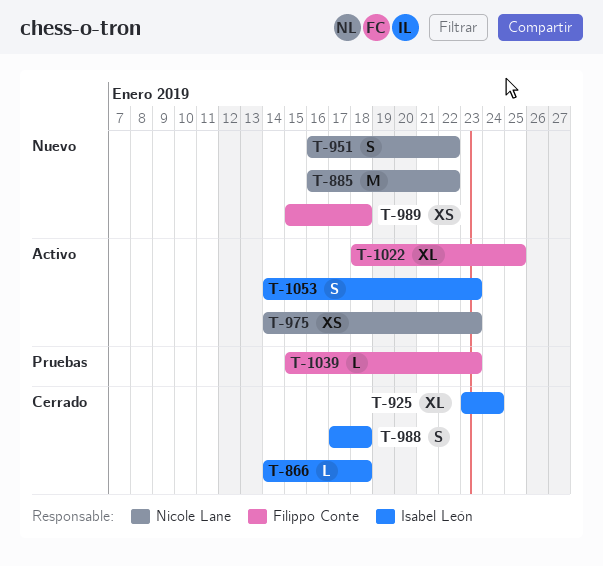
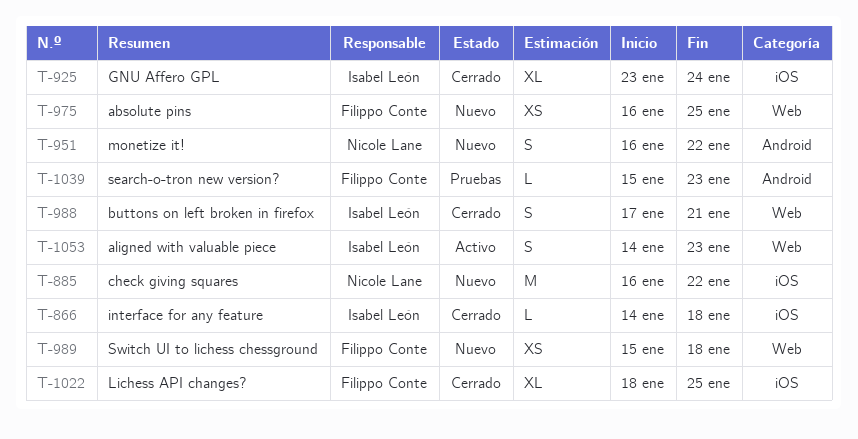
T-975, status: Activo -> Nuevo
T-975, owner: Nicole Lane -> Filippo Conte
T-975, start: Jan 14 -> Jan 16
T-975, due: Jan 23 -> Jan 25
T-988, due: Jan 18 -> Jan 21
T-1022, status: Activo -> Cerrado

